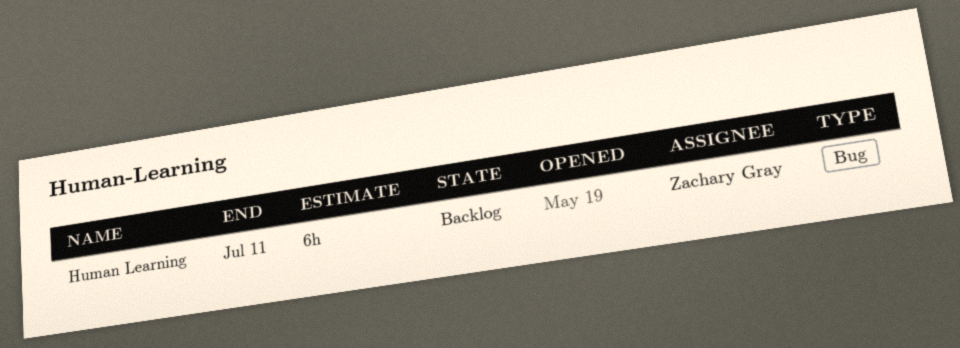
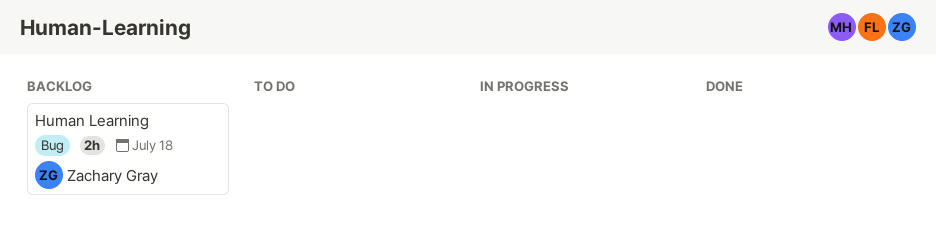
Human Learning, estimate: 6h -> 2h
Human Learning, due: Jul 11 -> Jul 18

